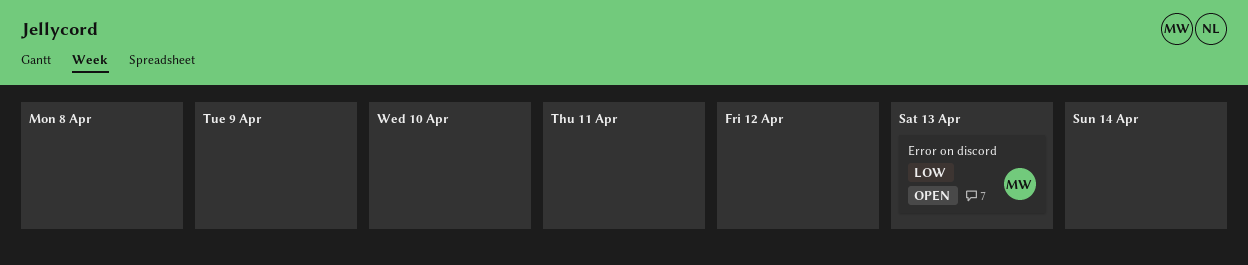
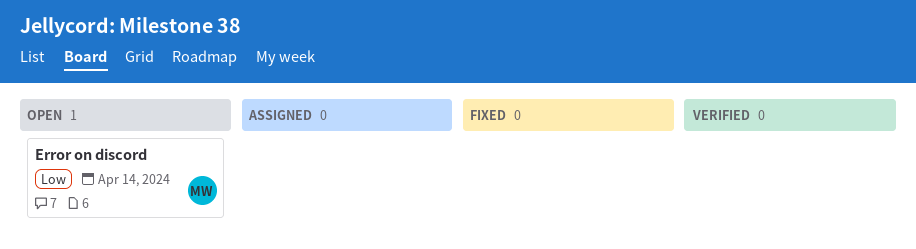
Error on discord, due: Apr 13 -> Apr 14

